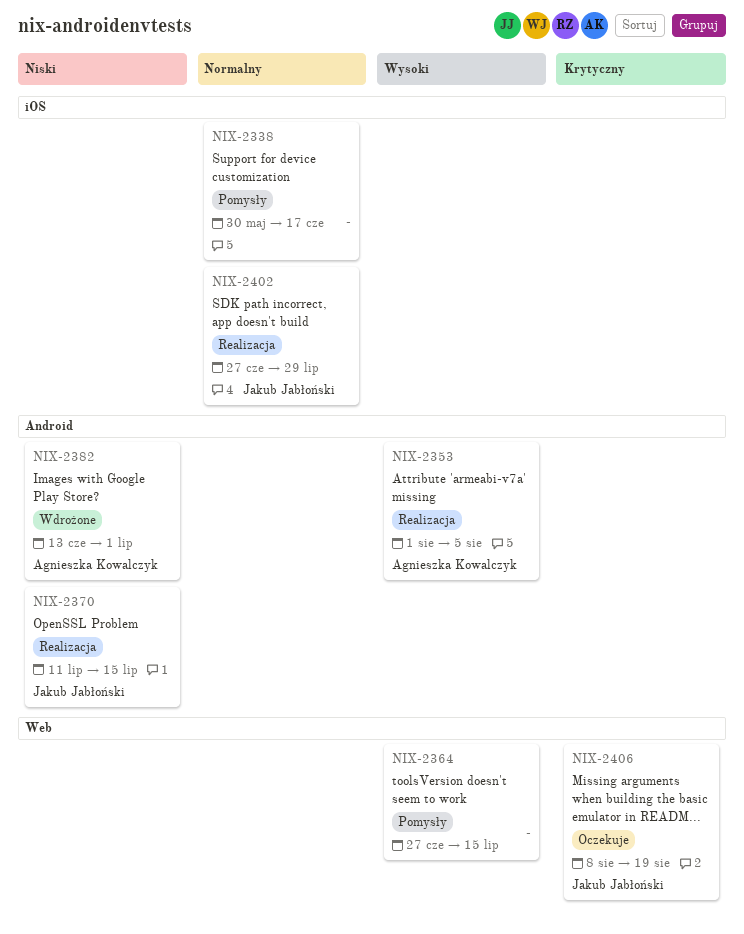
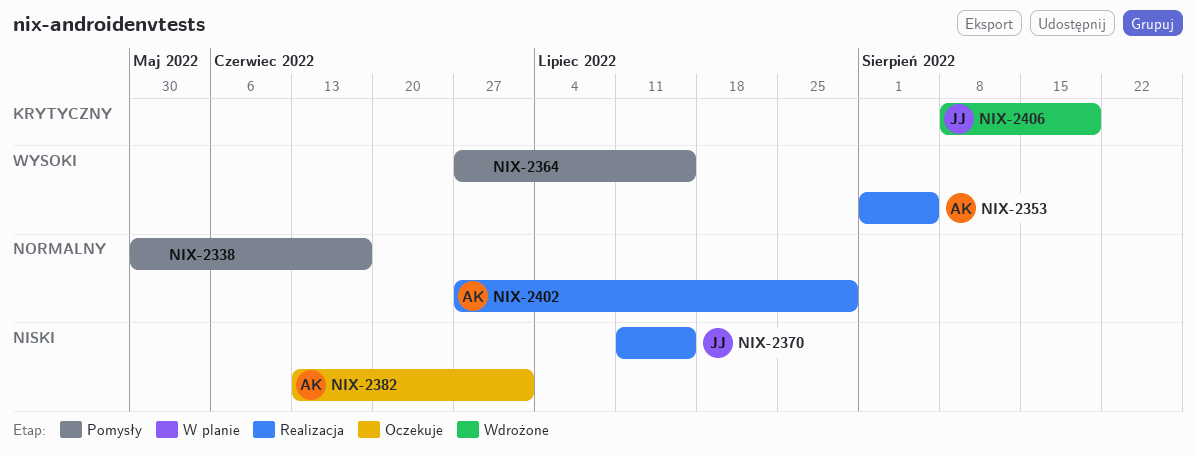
NIX-2382, status: Wdrożone -> Oczekuje
NIX-2402, owner: Jakub Jabłoński -> Agnieszka Kowalczyk
NIX-2406, status: Oczekuje -> Wdrożone

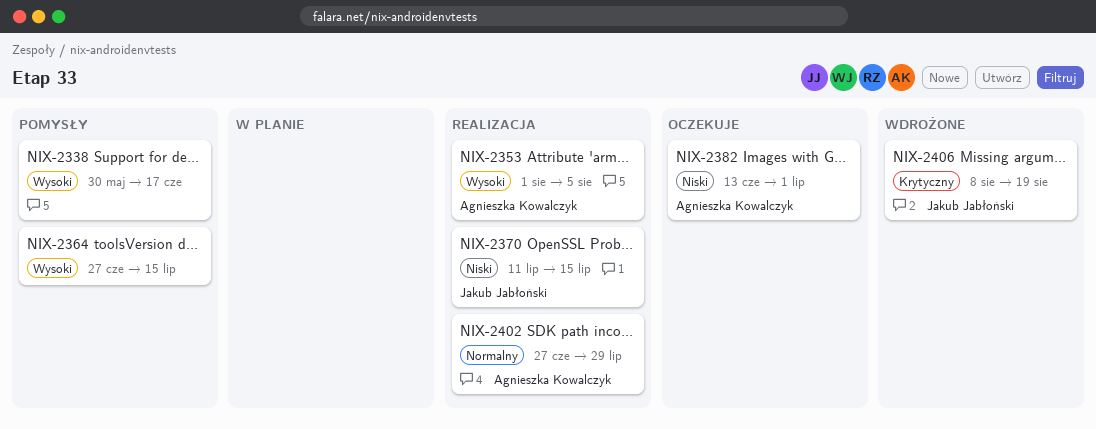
NIX-2338, priority: Normalny -> Wysoki

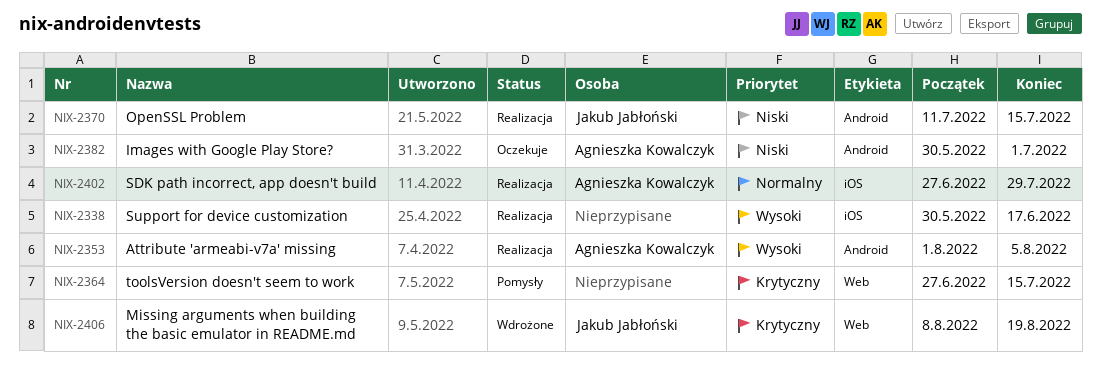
NIX-2338, status: Pomysły -> Realizacja
NIX-2364, priority: Wysoki -> Krytyczny
NIX-2382, start: Jun 13 -> May 30

